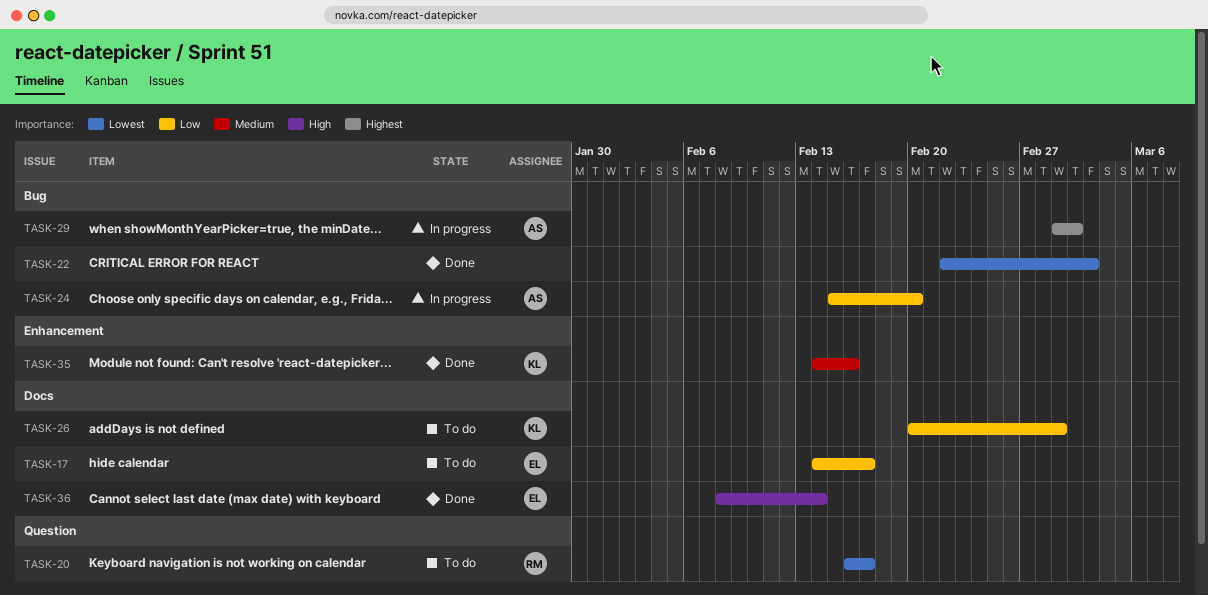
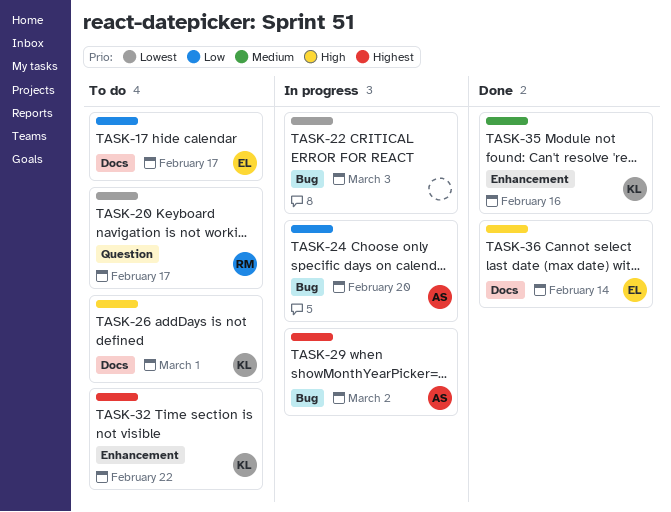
TASK-22, status: Done -> In progress
TASK-26, priority: Low -> High
TASK-32: none -> present

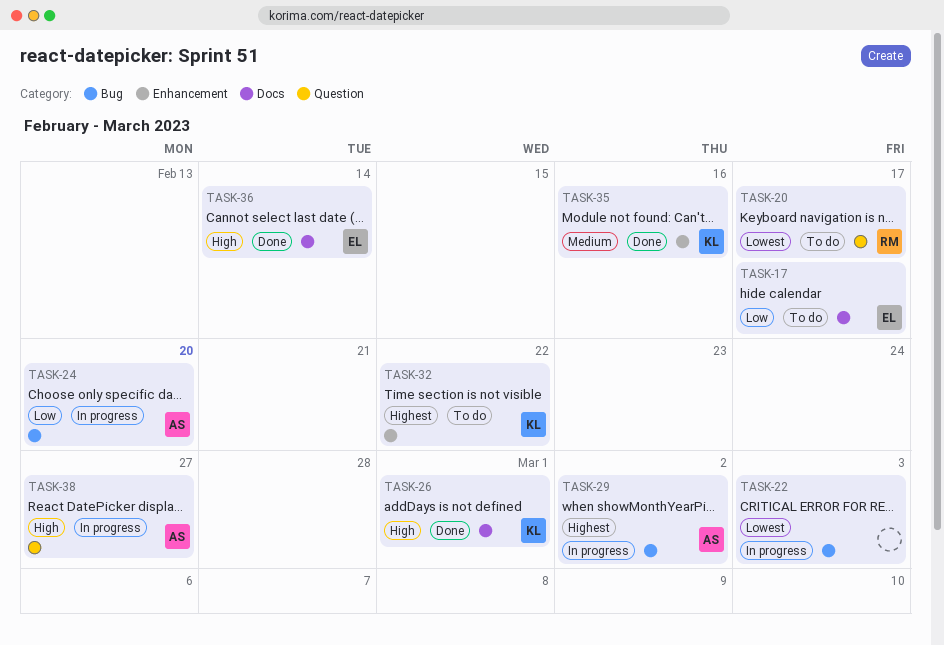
TASK-26, status: To do -> Done
TASK-38: none -> present

